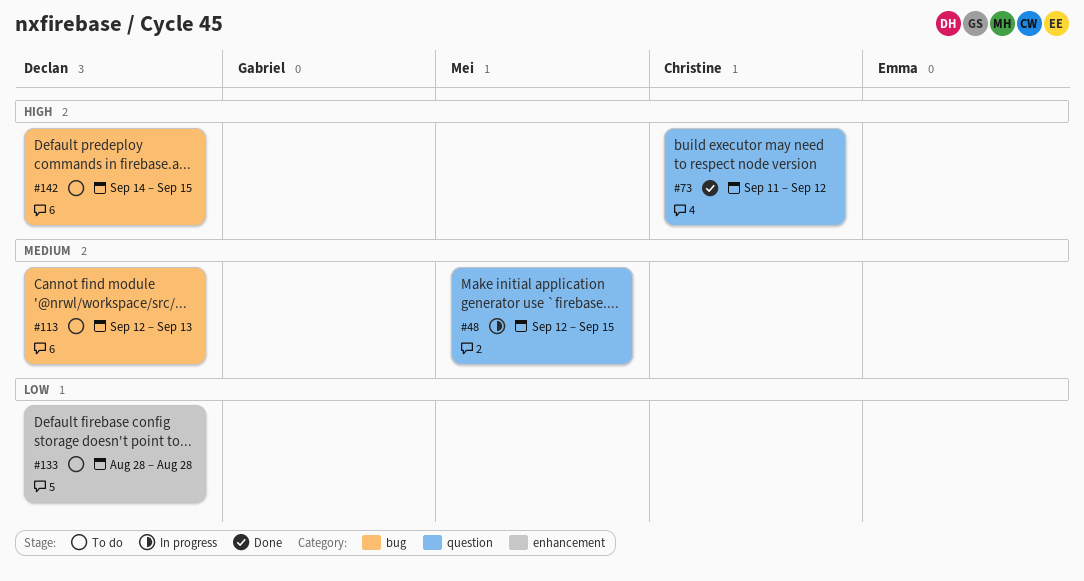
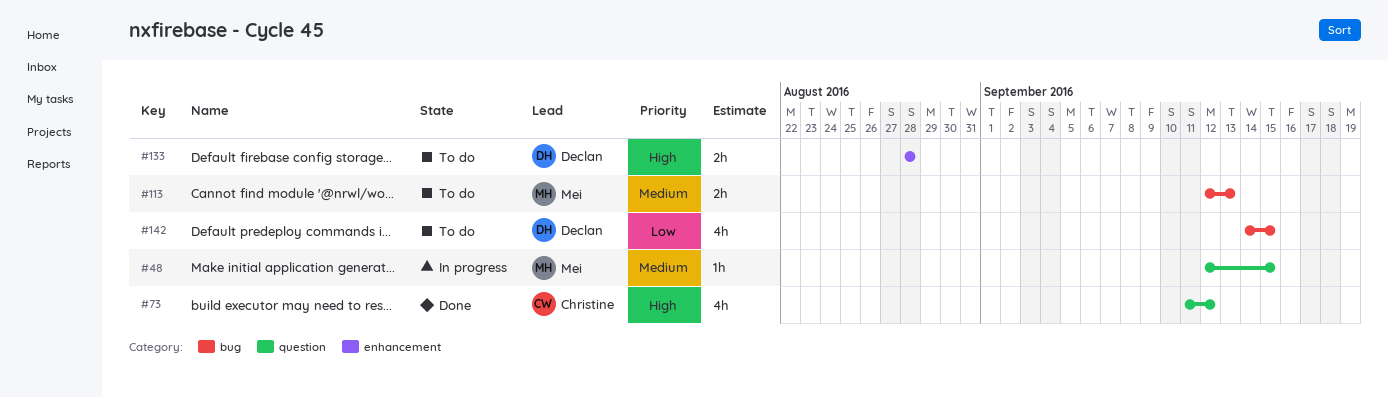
#113, owner: Declan -> Mei
#133, priority: Low -> High
#142, priority: High -> Low

